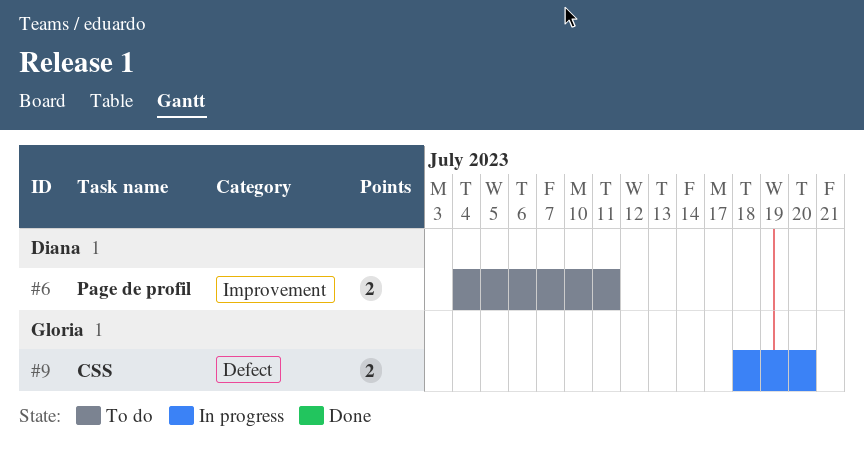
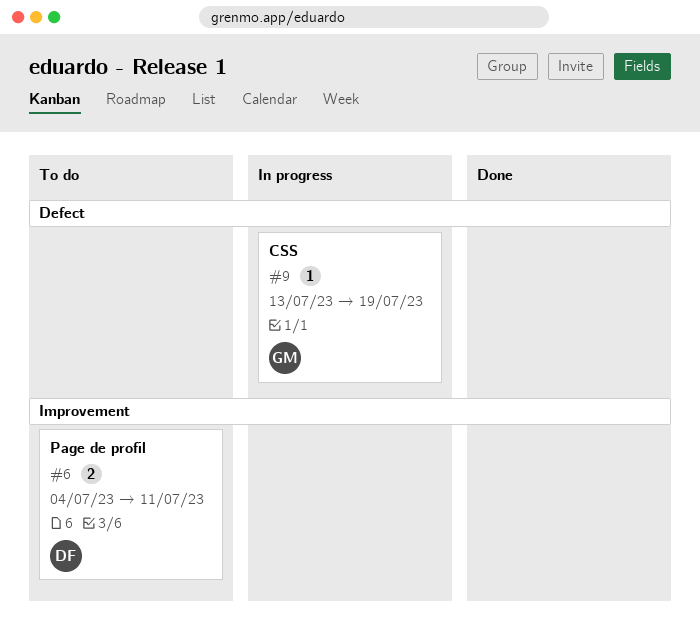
#9, estimate: 2 -> 1
#9, start: Jul 18 -> Jul 13
#9, due: Jul 20 -> Jul 19

